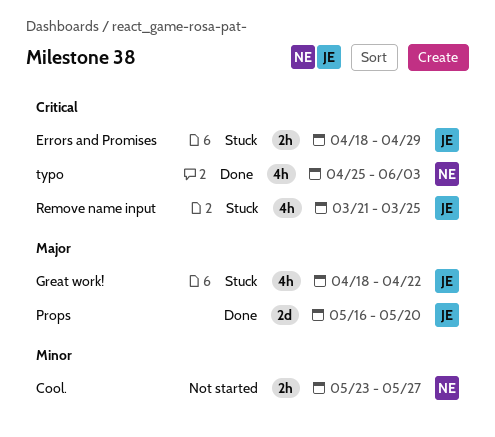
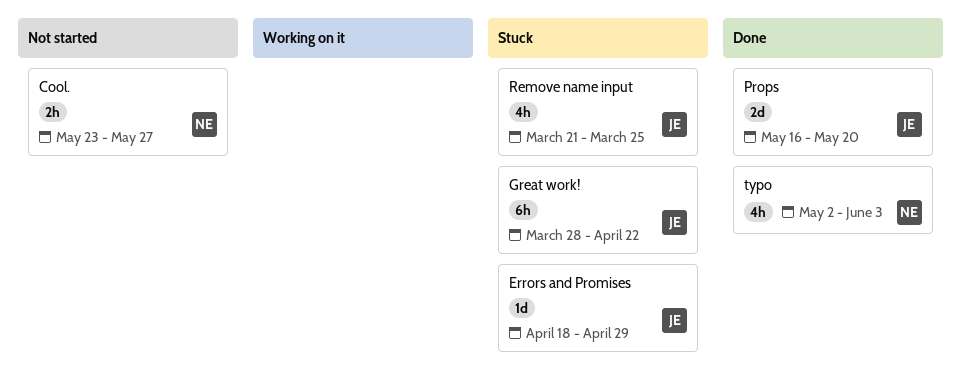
Errors and Promises, estimate: 2h -> 1d
Great work!, estimate: 4h -> 6h
Great work!, start: Apr 18 -> Mar 28
typo, start: Apr 25 -> May 2

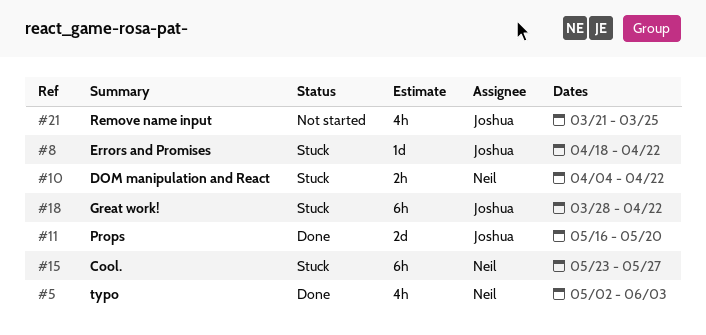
Cool., status: Not started -> Stuck
Cool., estimate: 2h -> 6h
DOM manipulation and React: none -> present
Errors and Promises, due: Apr 29 -> Apr 22
Remove name input, status: Stuck -> Not started

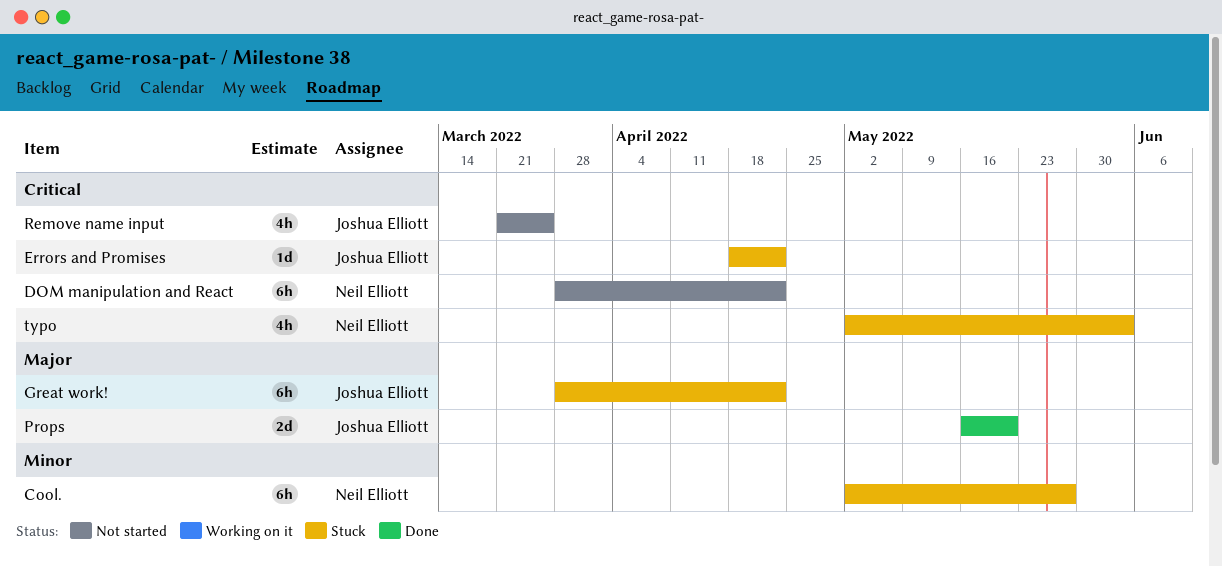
Cool., start: May 23 -> May 2
DOM manipulation and React, status: Stuck -> Not started
DOM manipulation and React, estimate: 2h -> 6h
DOM manipulation and React, start: Apr 4 -> Mar 28
typo, status: Done -> Stuck

